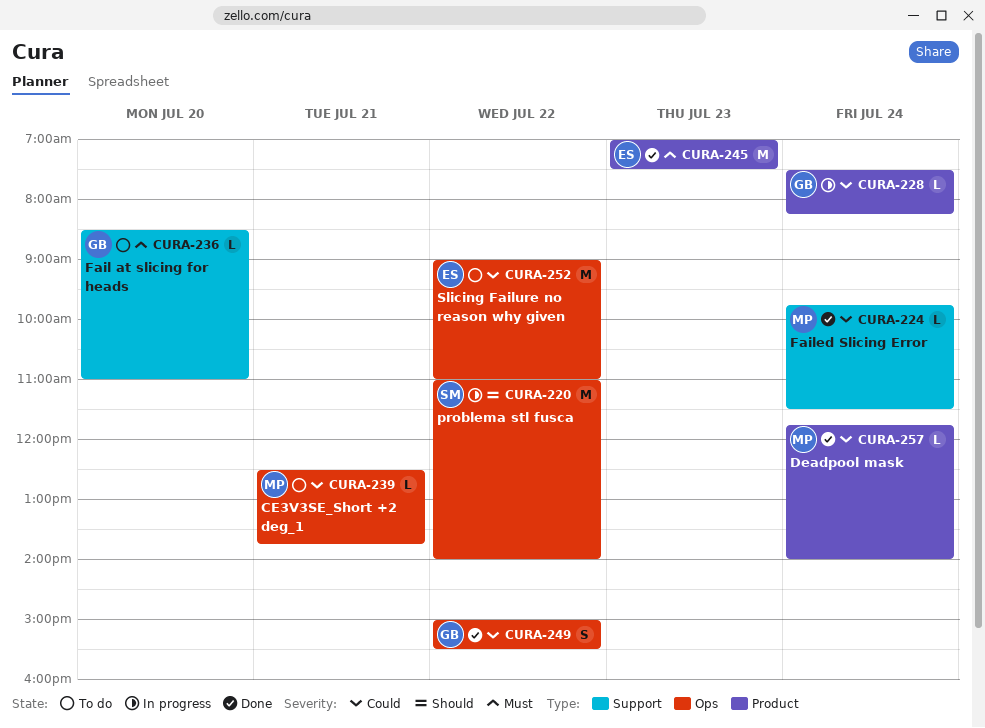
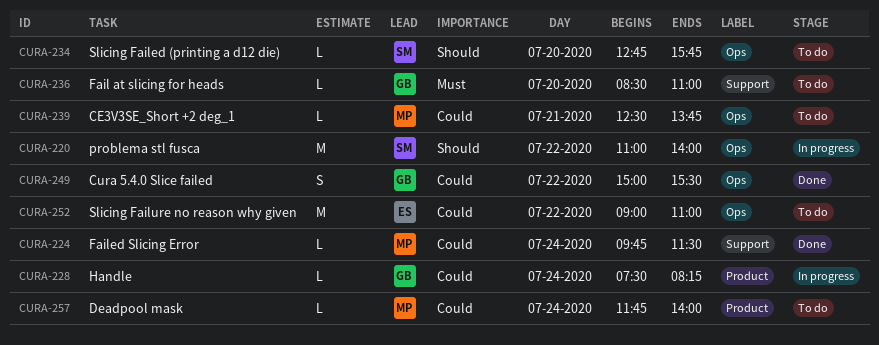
CURA-234: none -> present
CURA-245: present -> none
CURA-257, status: Done -> To do

